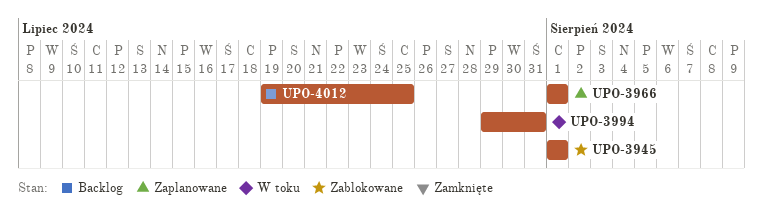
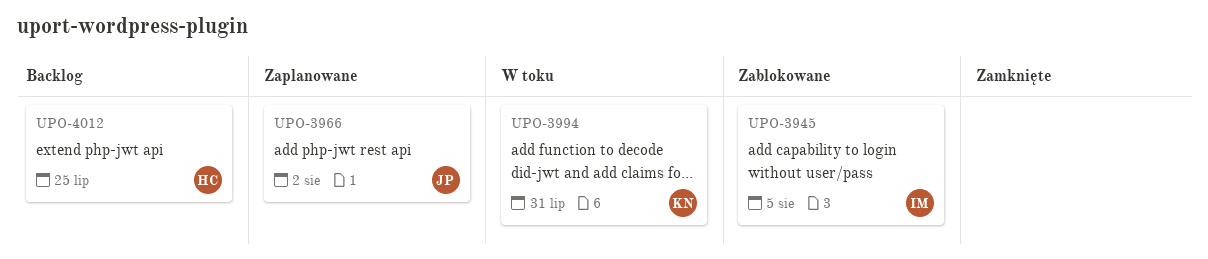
UPO-3945, due: Aug 1 -> Aug 5
UPO-3966, due: Aug 1 -> Aug 2

